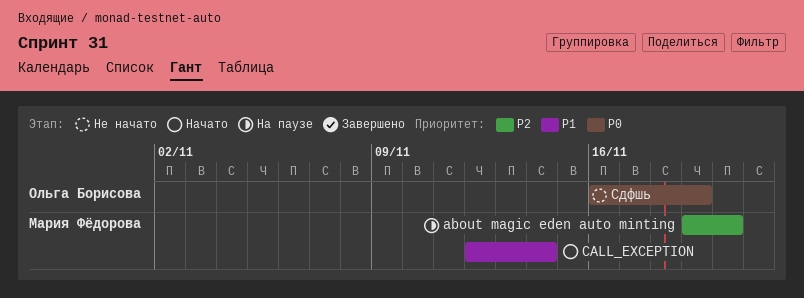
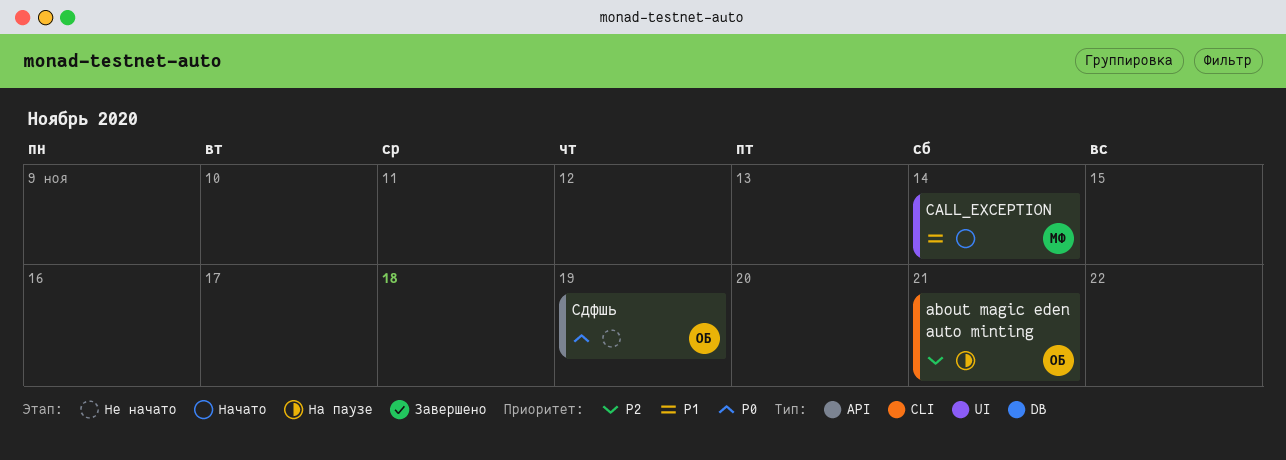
about magic eden auto minting, owner: Мария Фёдорова -> Ольга Борисова
about magic eden auto minting, due: Nov 20 -> Nov 21

